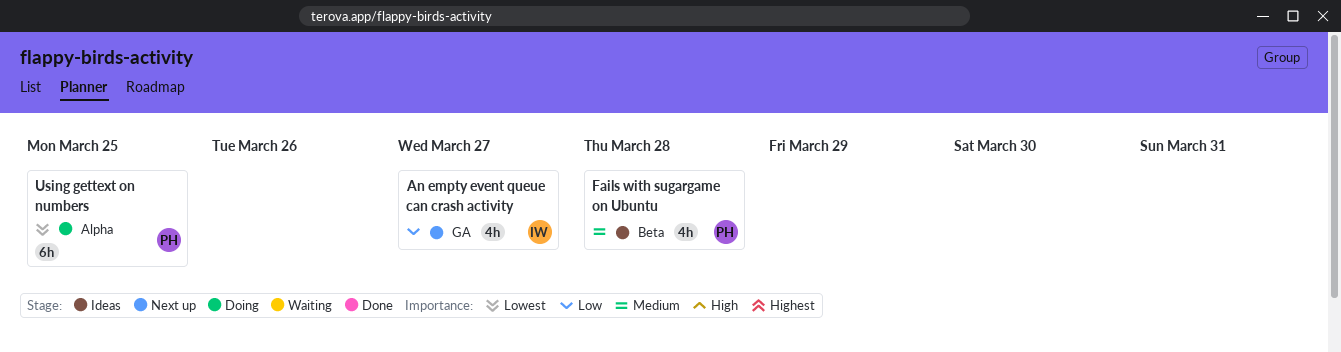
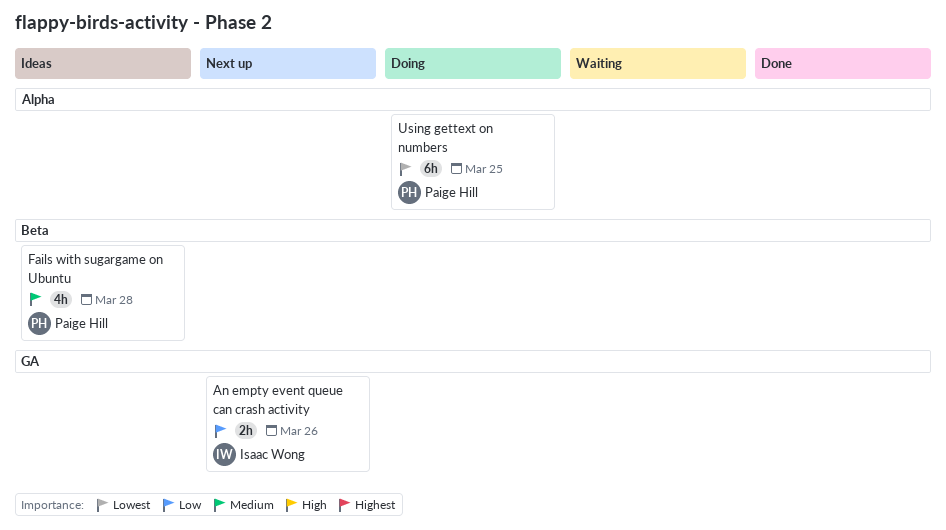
An empty event queue can crash activity, estimate: 4h -> 2h
An empty event queue can crash activity, due: Mar 27 -> Mar 26

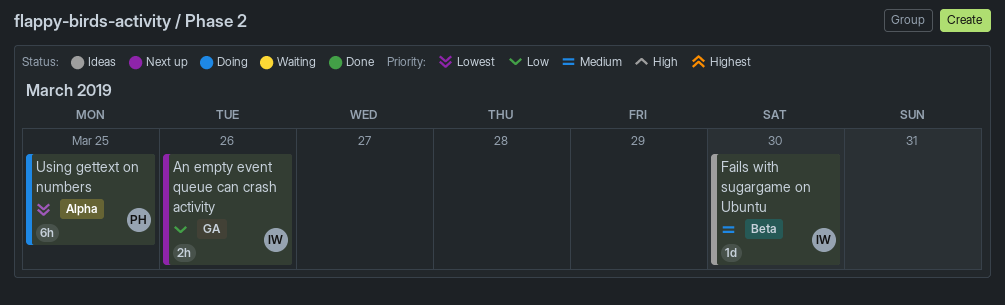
Fails with sugargame on Ubuntu, owner: Paige Hill -> Isaac Wong
Fails with sugargame on Ubuntu, estimate: 4h -> 1d
Fails with sugargame on Ubuntu, due: Mar 28 -> Mar 30

